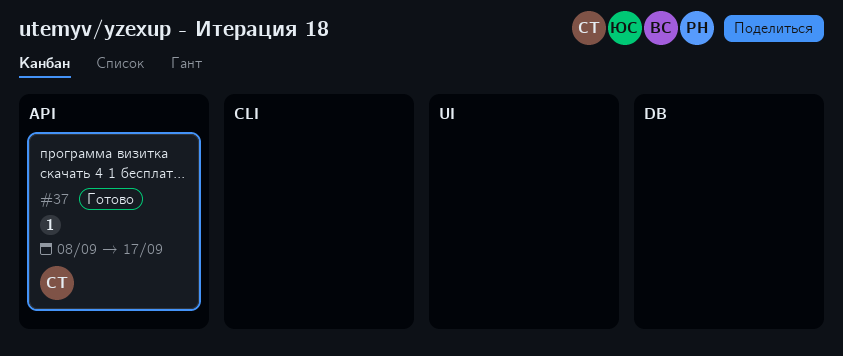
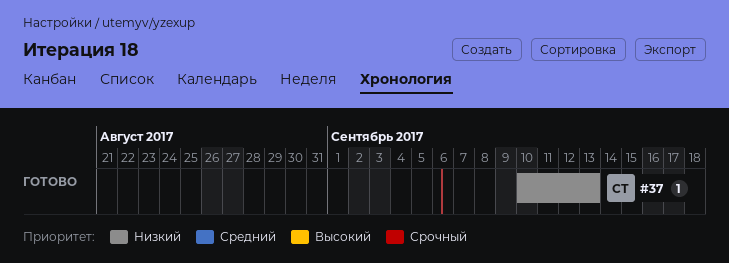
#37, start: Sep 8 -> Sep 10
#37, due: Sep 17 -> Sep 13

